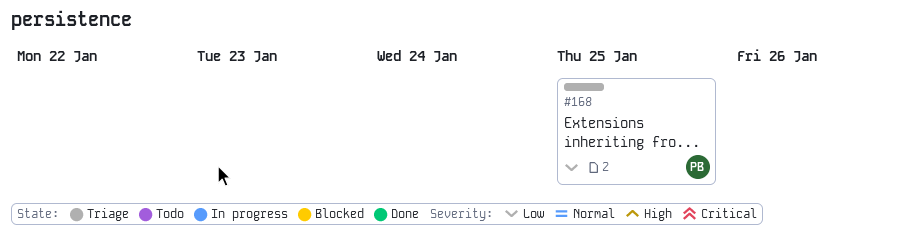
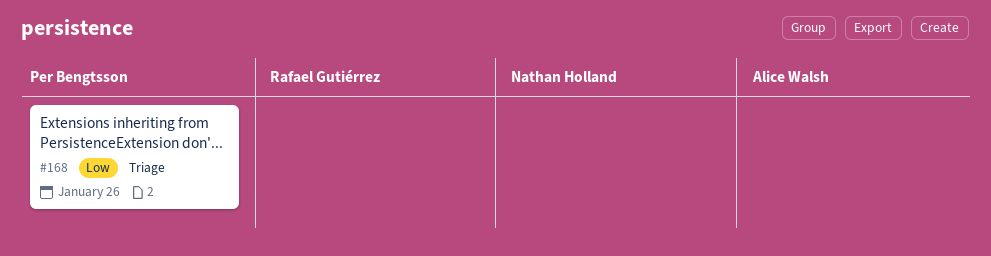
#168, due: Jan 25 -> Jan 26

